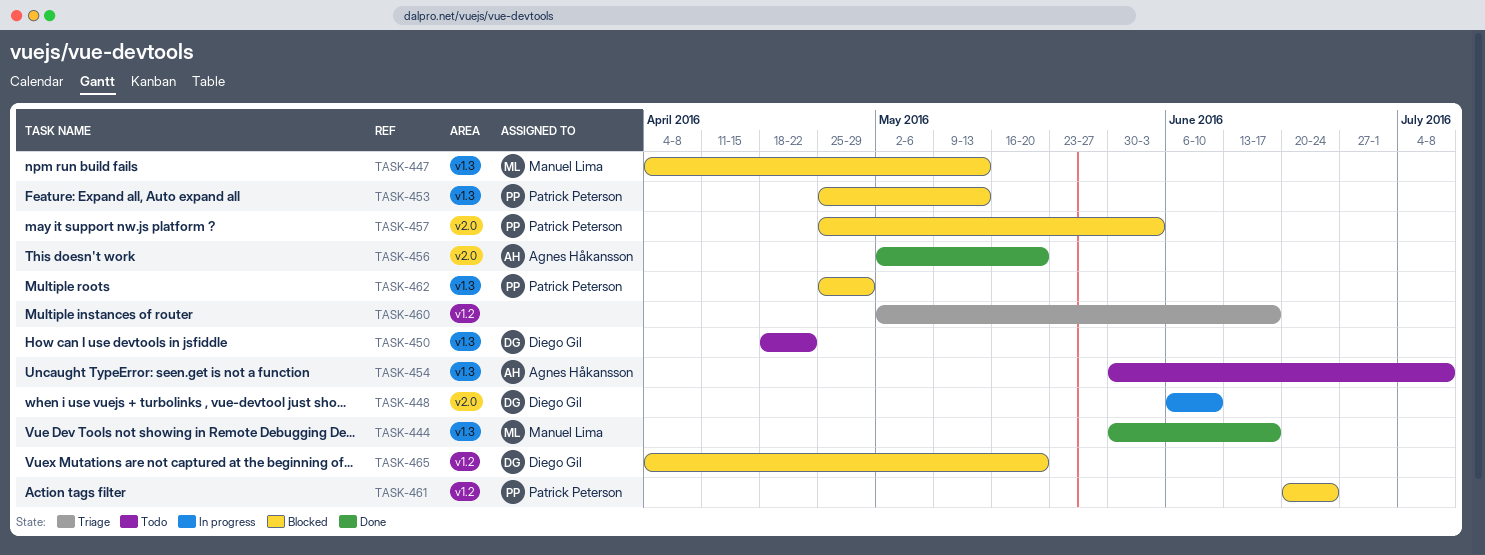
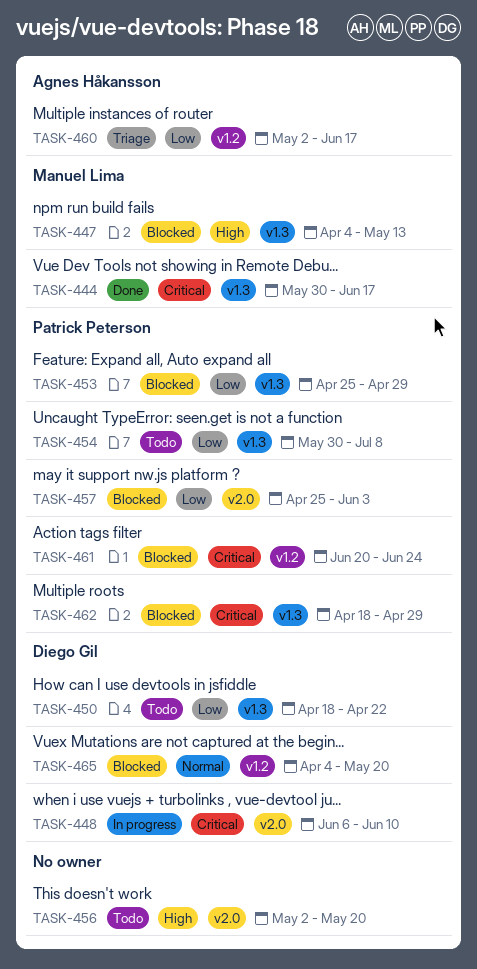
TASK-453, due: May 13 -> Apr 29
TASK-454, owner: Agnes Håkansson -> Patrick Peterson
TASK-456, status: Done -> Todo
TASK-456, owner: Agnes Håkansson -> none
TASK-460, owner: none -> Agnes Håkansson
TASK-462, start: Apr 25 -> Apr 18

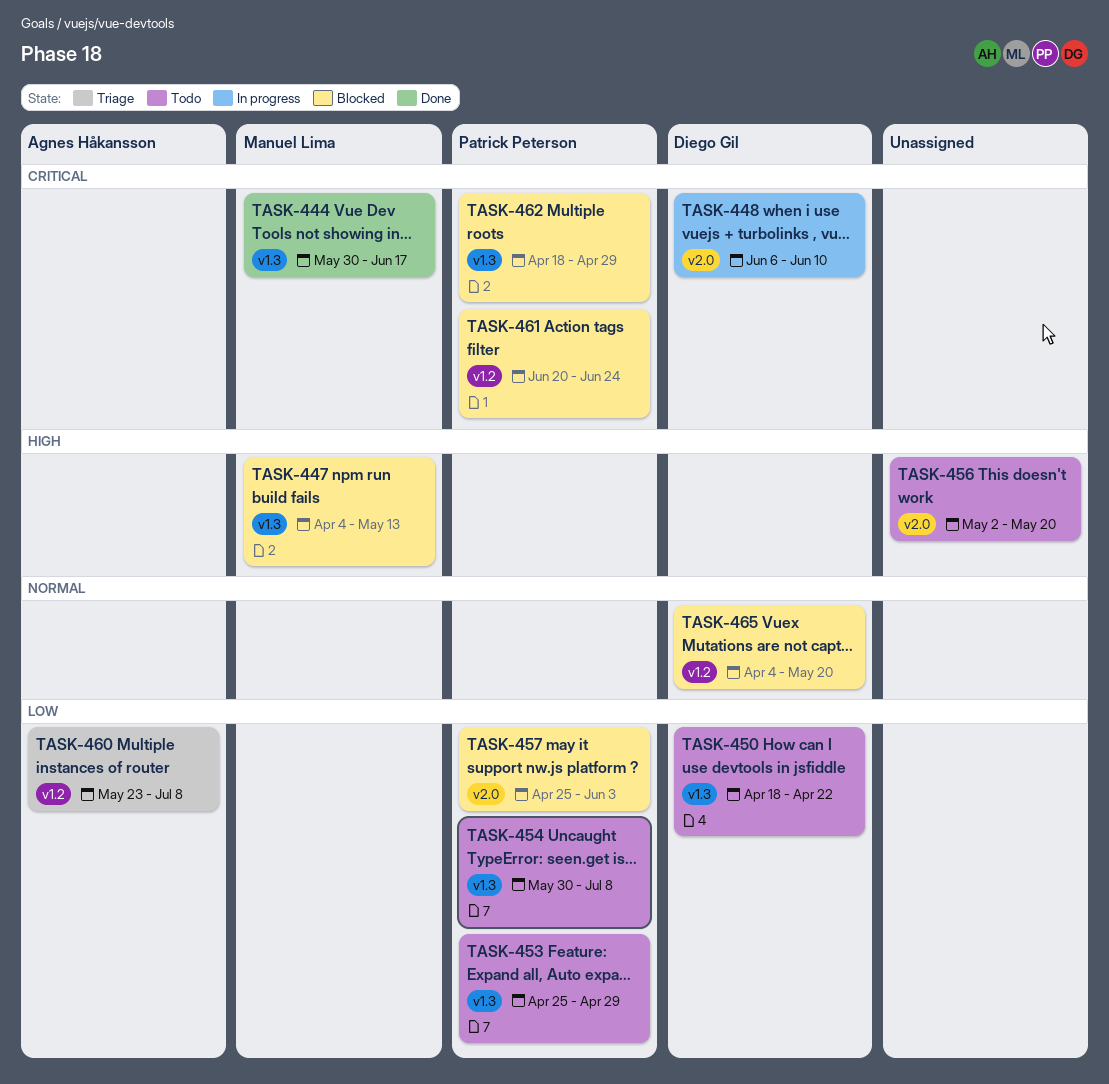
TASK-453, status: Blocked -> Todo
TASK-460, start: May 2 -> May 23
TASK-460, due: Jun 17 -> Jul 8

